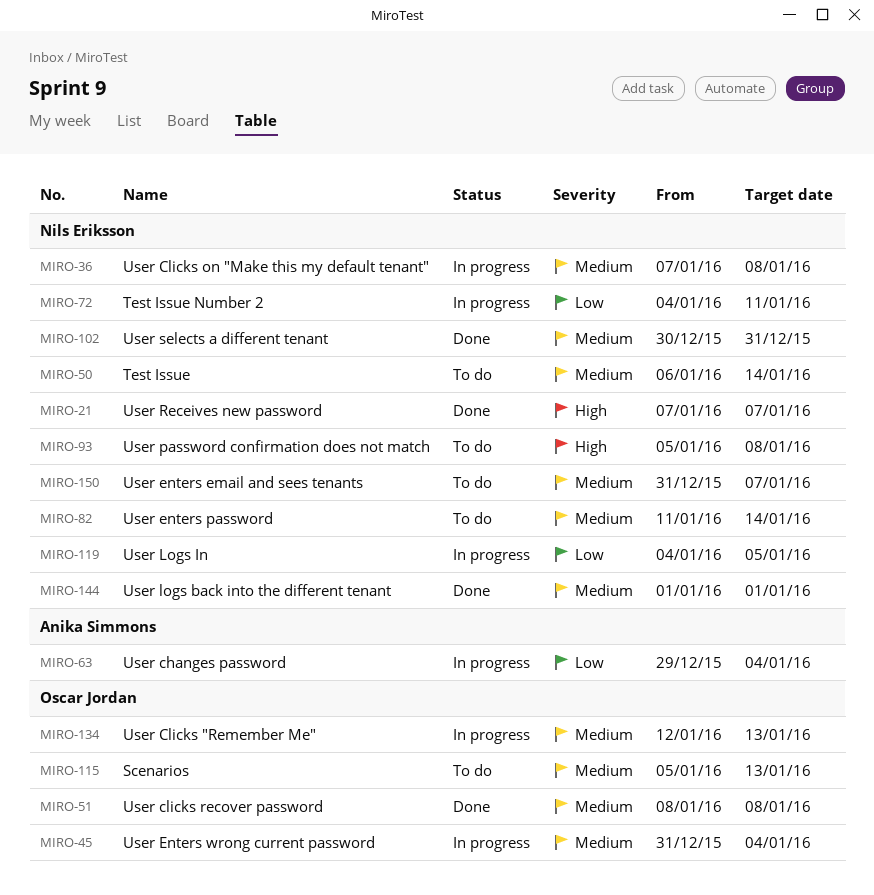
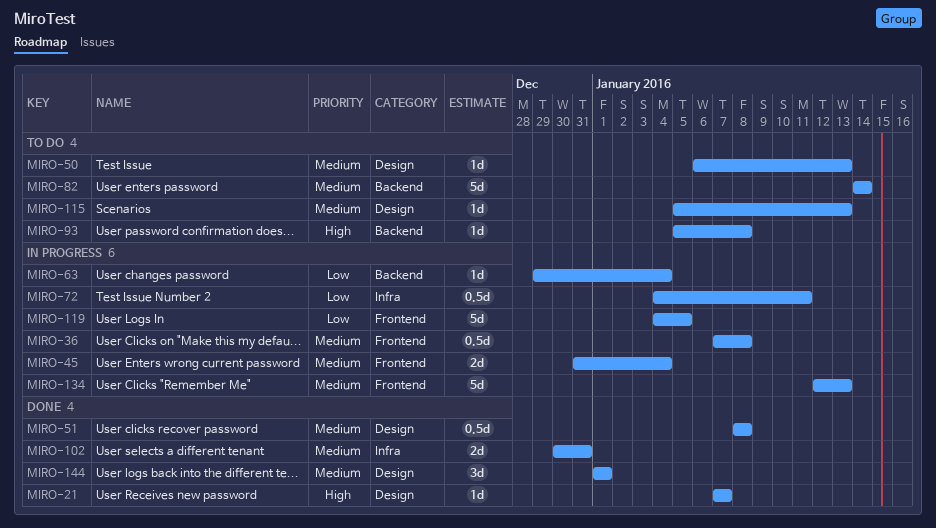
MIRO-50, due: Jan 14 -> Jan 13
MIRO-82, start: Jan 11 -> Jan 14
MIRO-150: present -> none

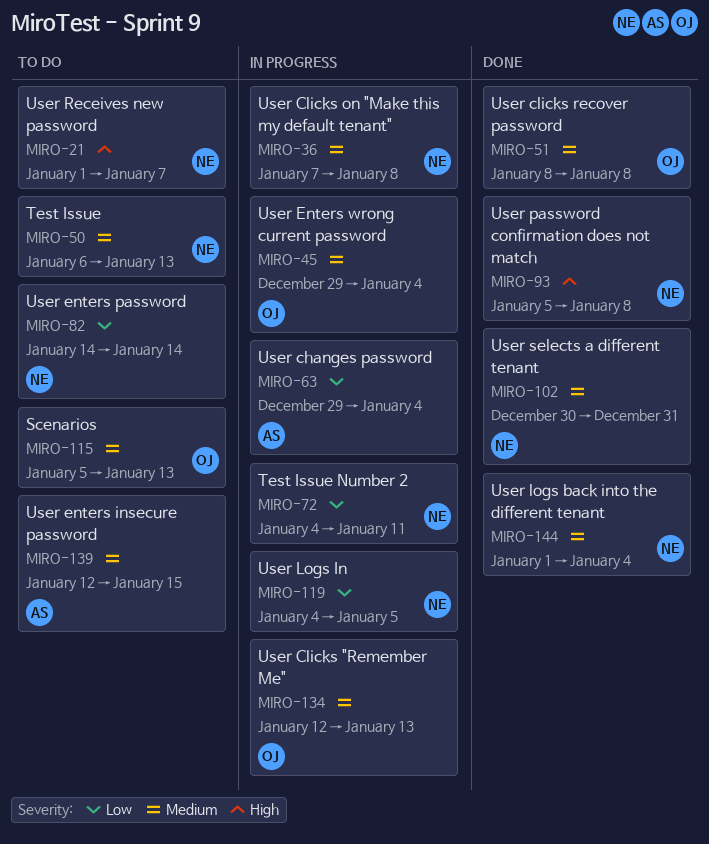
MIRO-21, status: Done -> To do
MIRO-21, start: Jan 7 -> Jan 1
MIRO-45, start: Dec 31 -> Dec 29
MIRO-82, priority: Medium -> Low
MIRO-93, status: To do -> Done
MIRO-139: none -> present
MIRO-144, due: Jan 1 -> Jan 4

